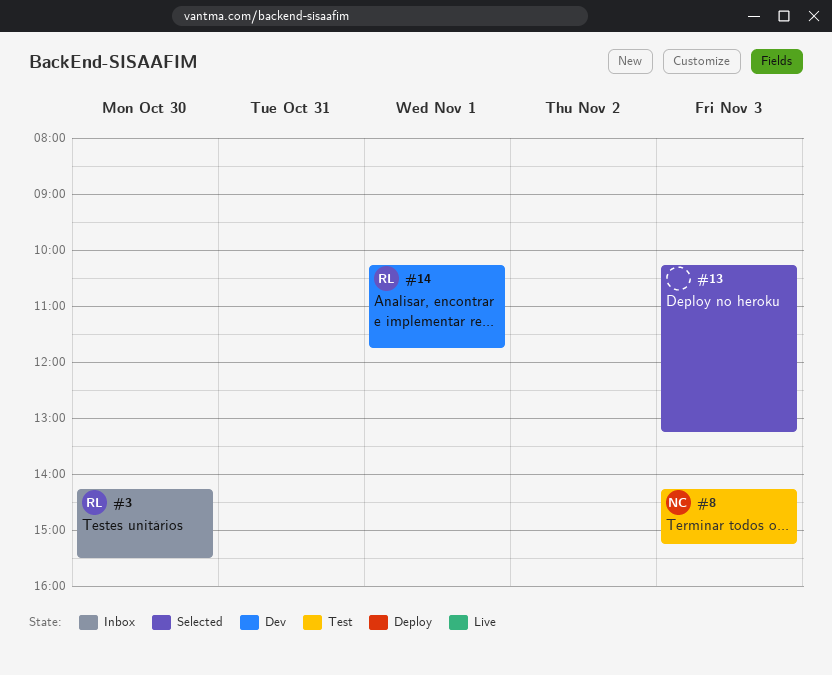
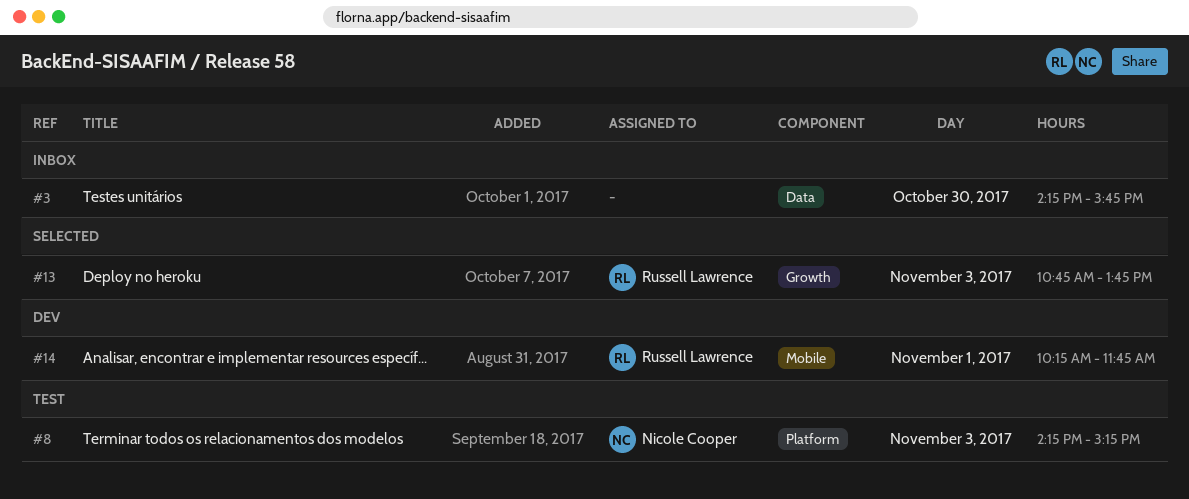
#3, owner: Russell Lawrence -> none
#3, ends: 15:30 -> 15:45
#13, owner: none -> Russell Lawrence
#13, begins: 10:15 -> 10:45
#13, ends: 13:15 -> 13:45

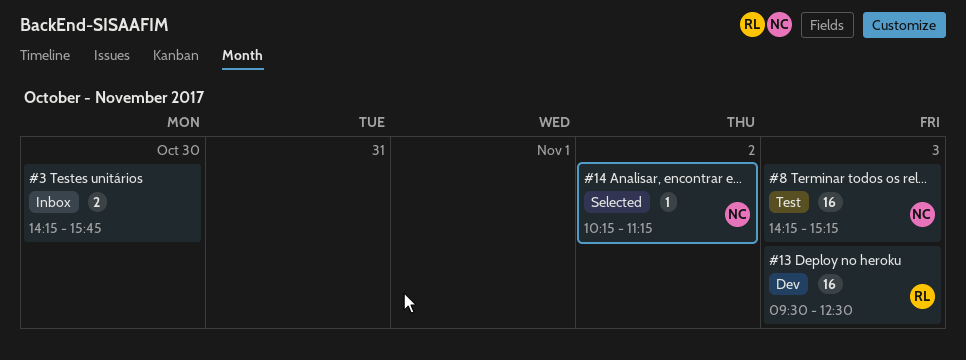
#13, status: Selected -> Dev
#13, begins: 10:45 -> 09:30
#13, ends: 13:45 -> 12:30
#14, status: Dev -> Selected
#14, owner: Russell Lawrence -> Nicole Cooper
#14, day: Nov 1 -> Nov 2
#14, ends: 11:45 -> 11:15

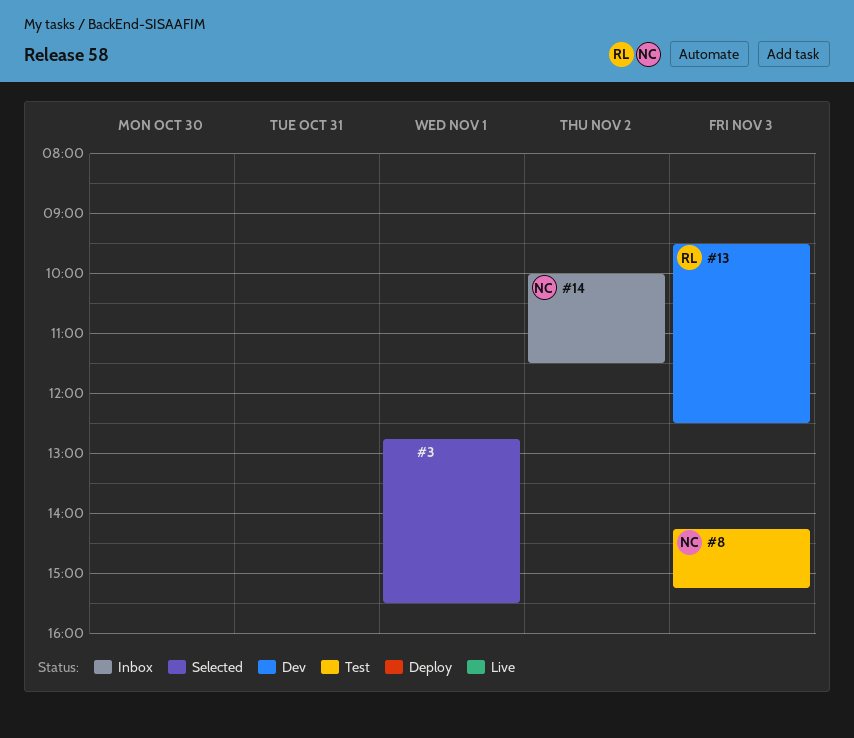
#3, status: Inbox -> Selected
#3, day: Oct 30 -> Nov 1
#3, begins: 14:15 -> 12:45
#3, ends: 15:45 -> 15:30
#14, status: Selected -> Inbox
#14, begins: 10:15 -> 10:00
#14, ends: 11:15 -> 11:30

